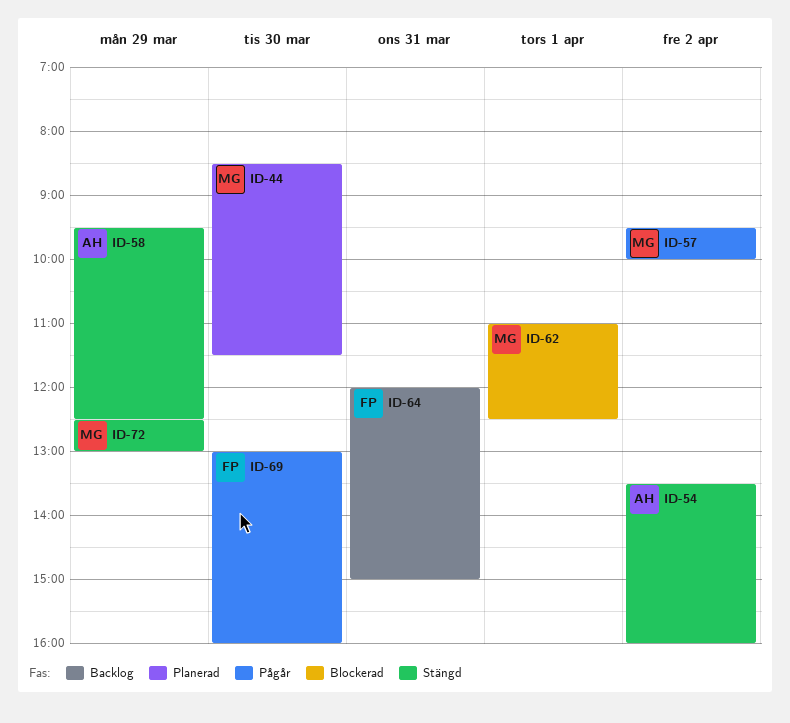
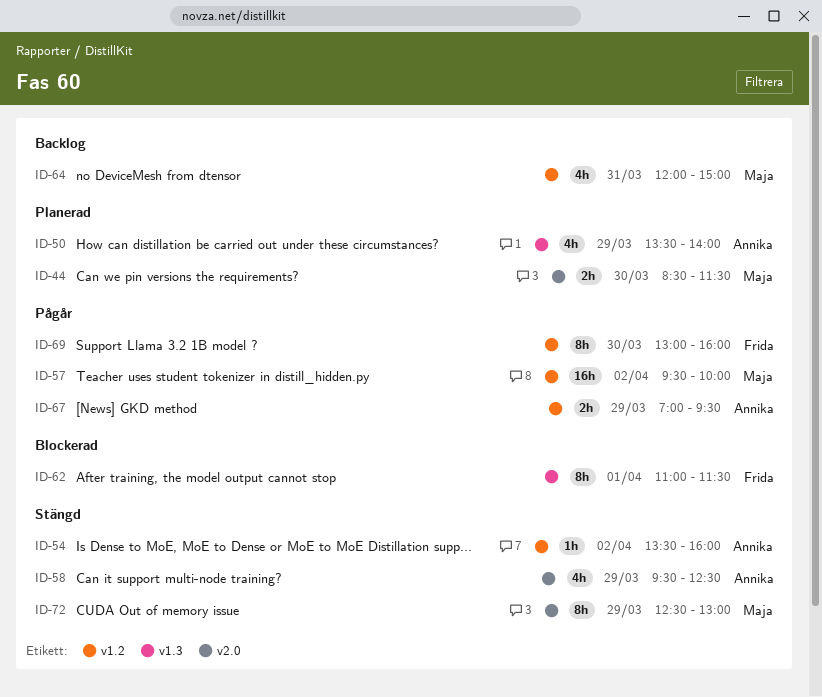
ID-50: none -> present
ID-62, owner: Maja -> Frida
ID-62, ends: 12:30 -> 11:30
ID-64, owner: Frida -> Maja
ID-67: none -> present

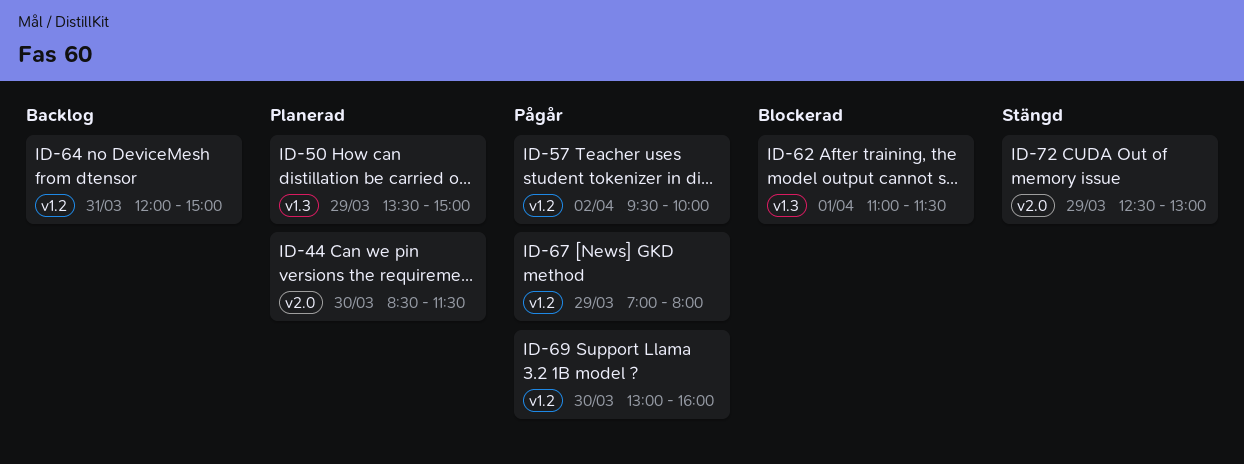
ID-50, ends: 14:00 -> 15:00
ID-54: present -> none
ID-58: present -> none
ID-67, ends: 09:30 -> 08:00

